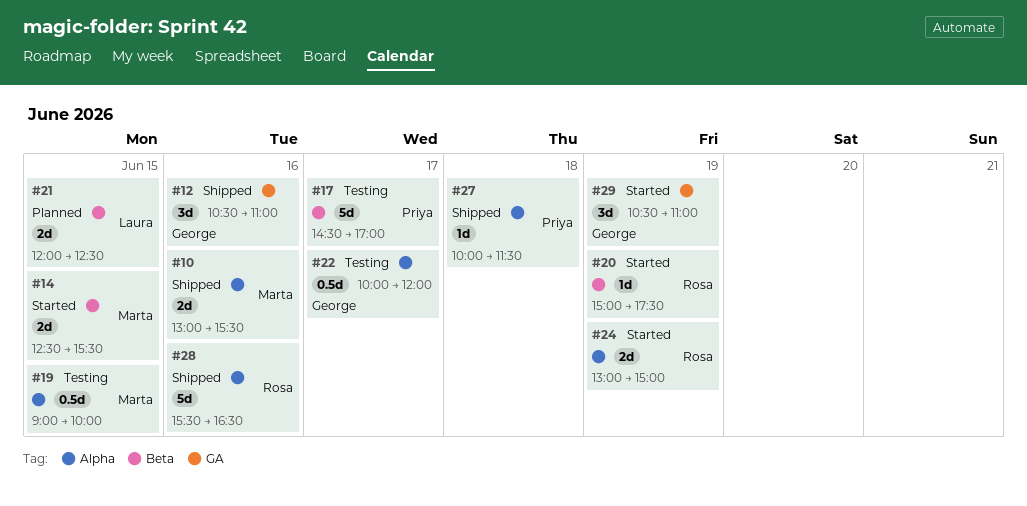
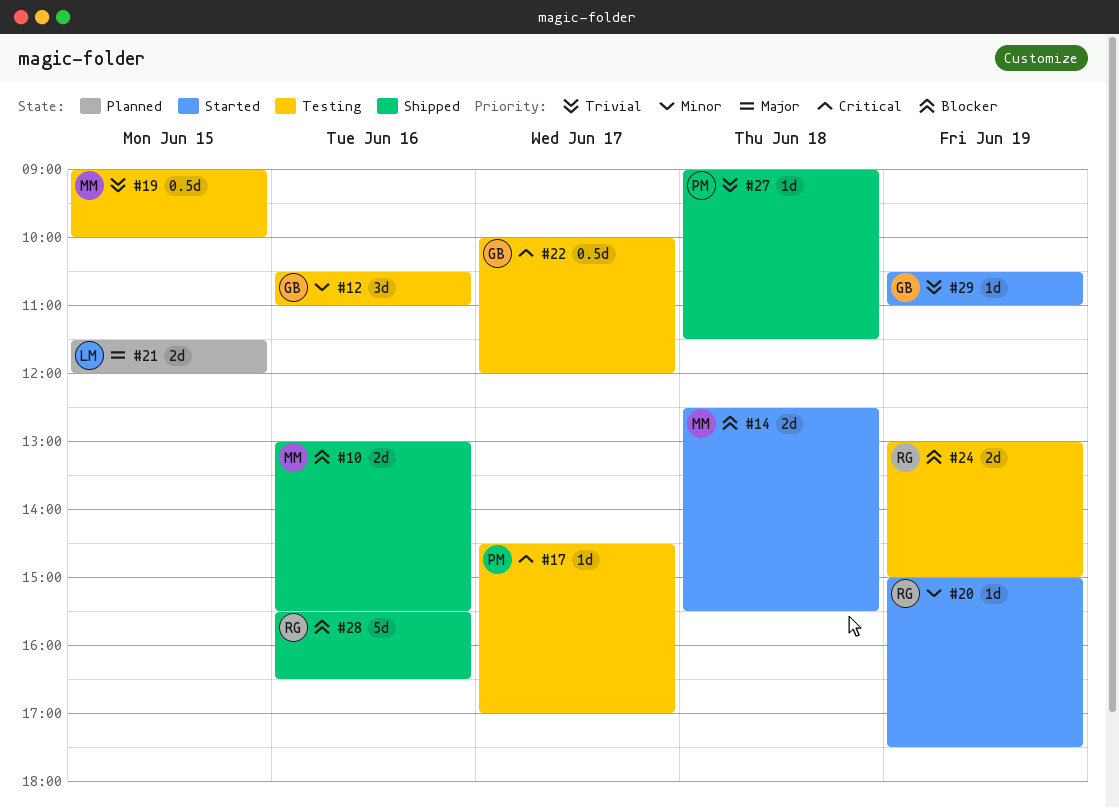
#12, status: Shipped -> Testing
#14, day: Jun 15 -> Jun 18
#17, estimate: 5d -> 1d
#21, begins: 12:00 -> 11:30
#21, ends: 12:30 -> 12:00
#24, status: Started -> Testing
#27, begins: 10:00 -> 09:00
#29, estimate: 3d -> 1d

